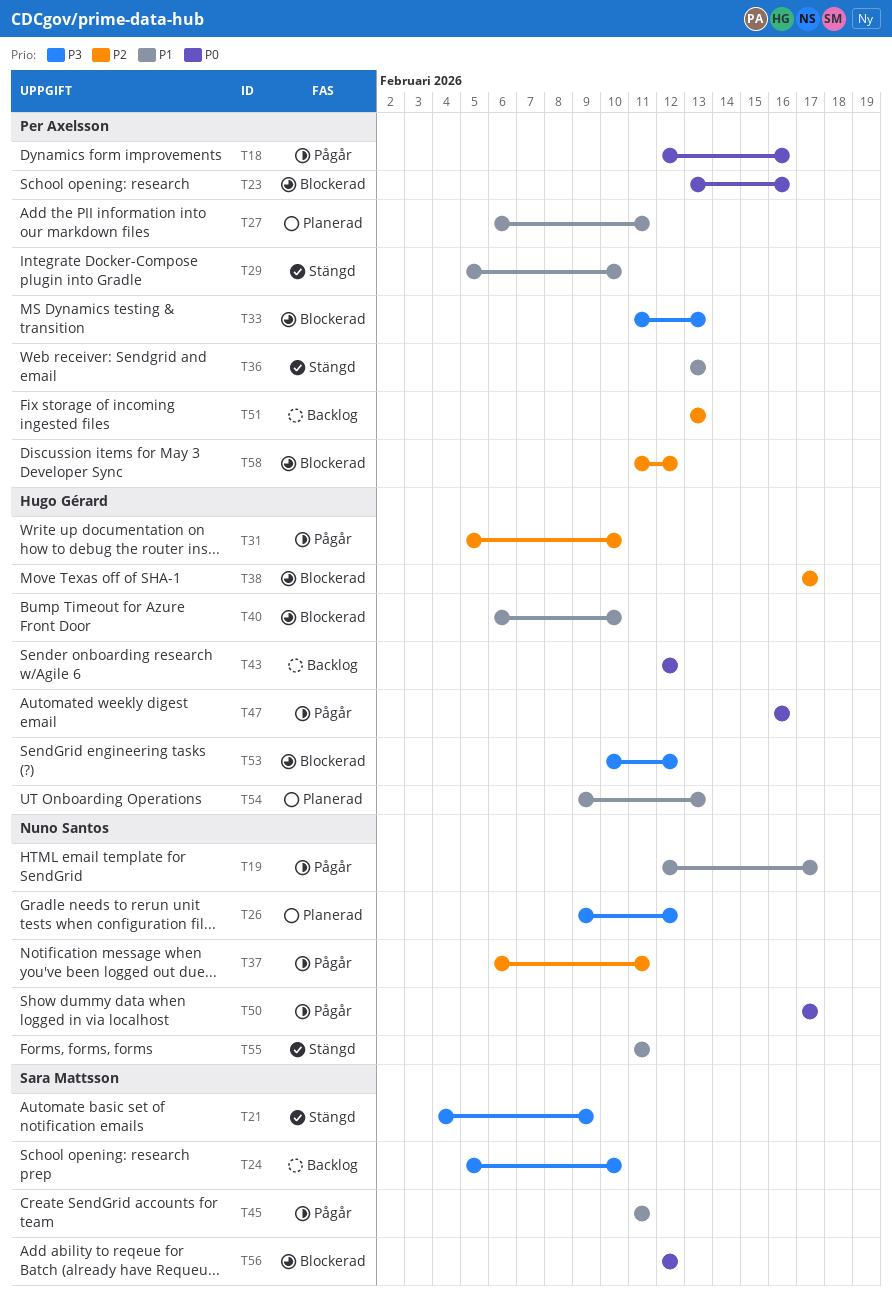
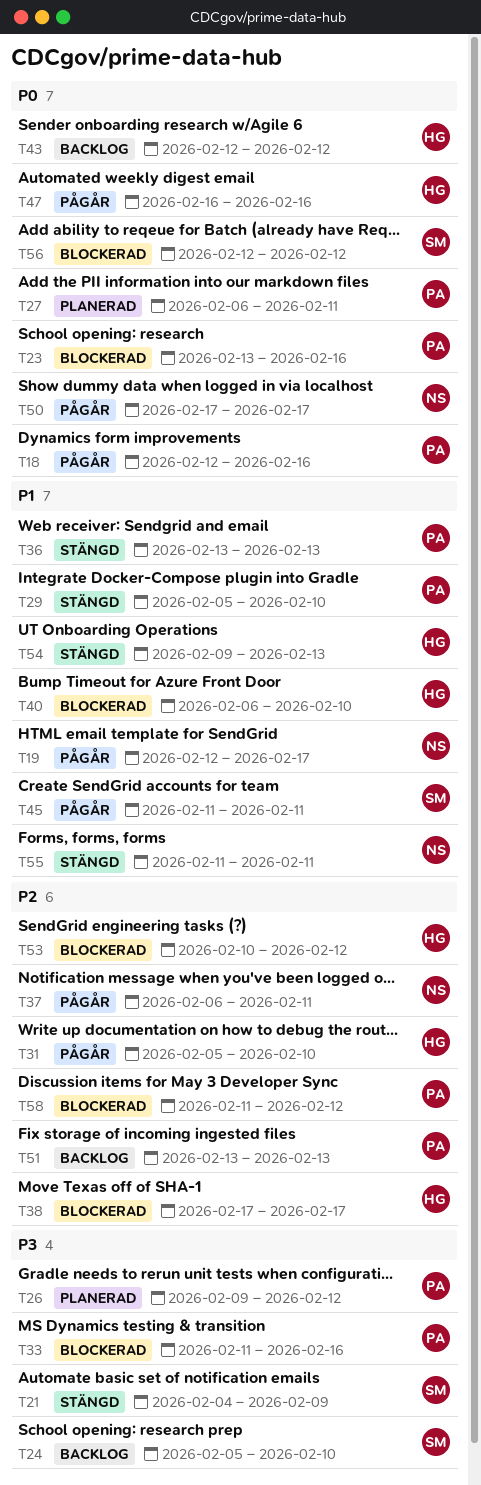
T26, owner: Nuno Santos -> Per Axelsson
T27, priority: P1 -> P0
T33, due: Feb 13 -> Feb 16
T53, priority: P3 -> P2
T54, status: Planerad -> Stängd

